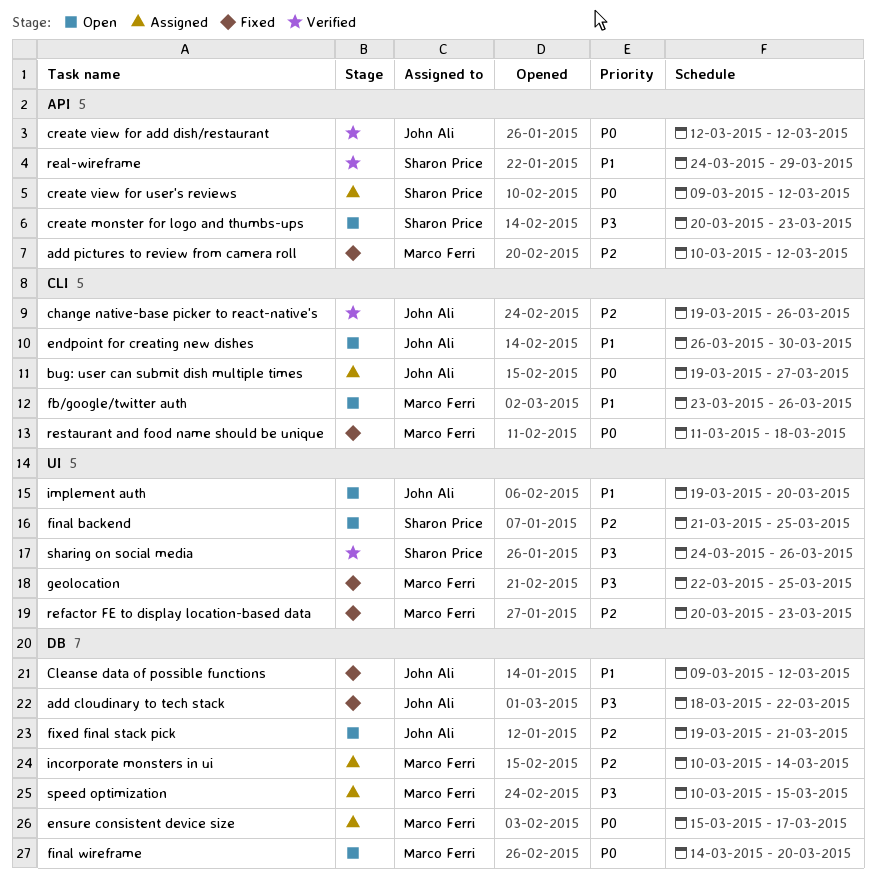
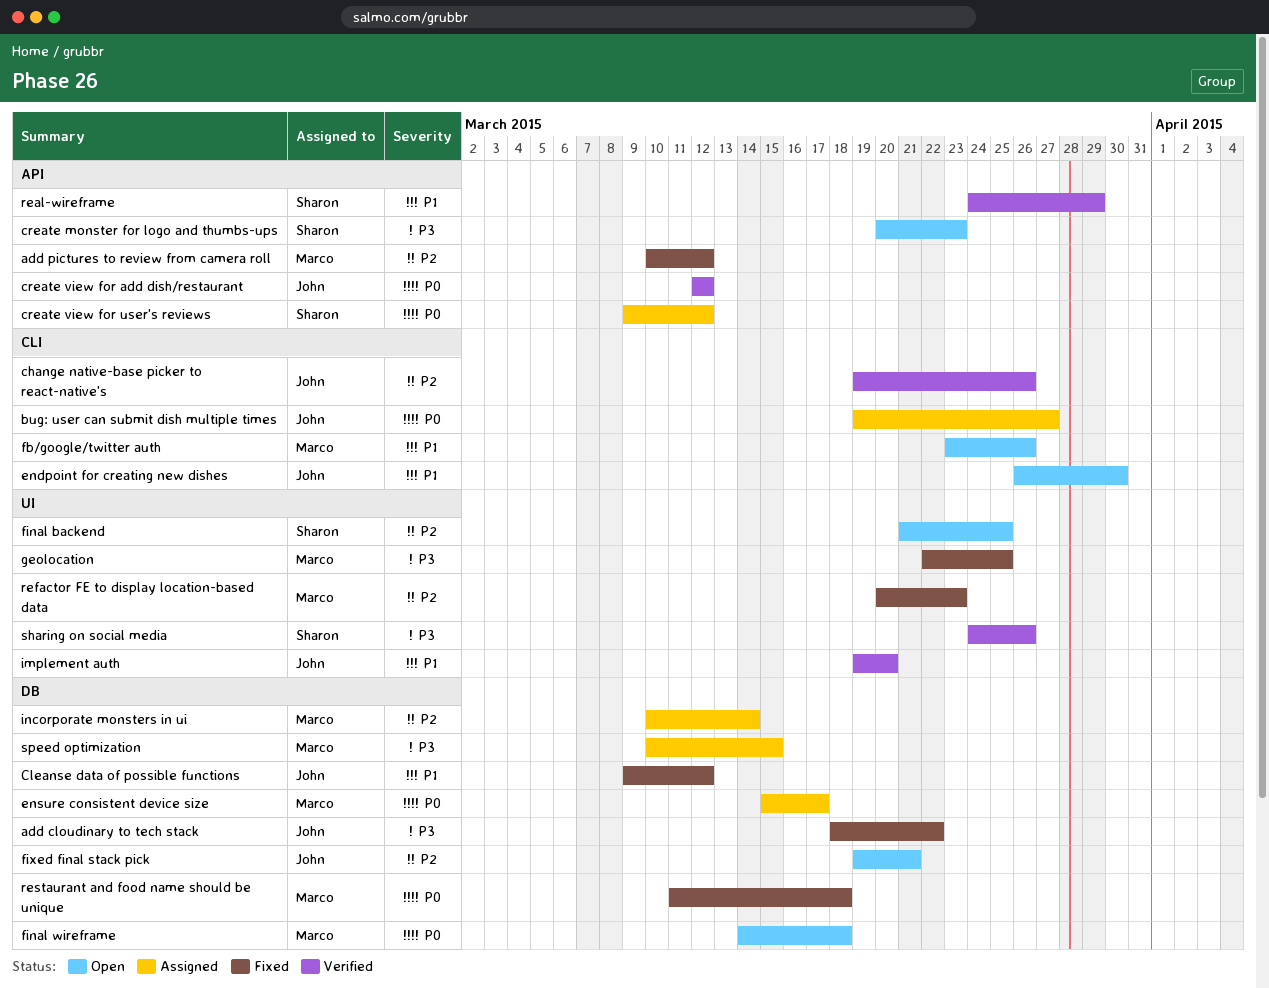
final wireframe, due: Mar 20 -> Mar 18
implement auth, status: Open -> Verified
restaurant and food name should be unique, label: CLI -> DB

